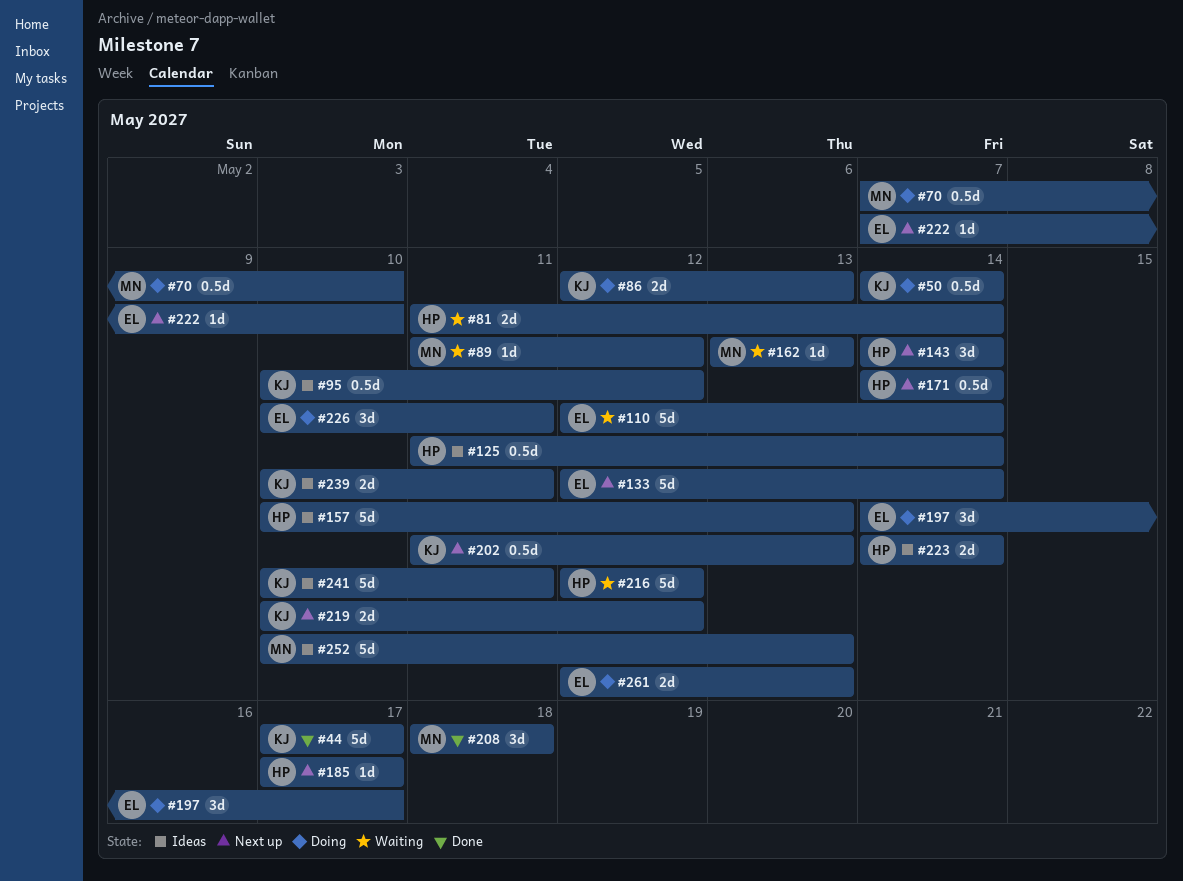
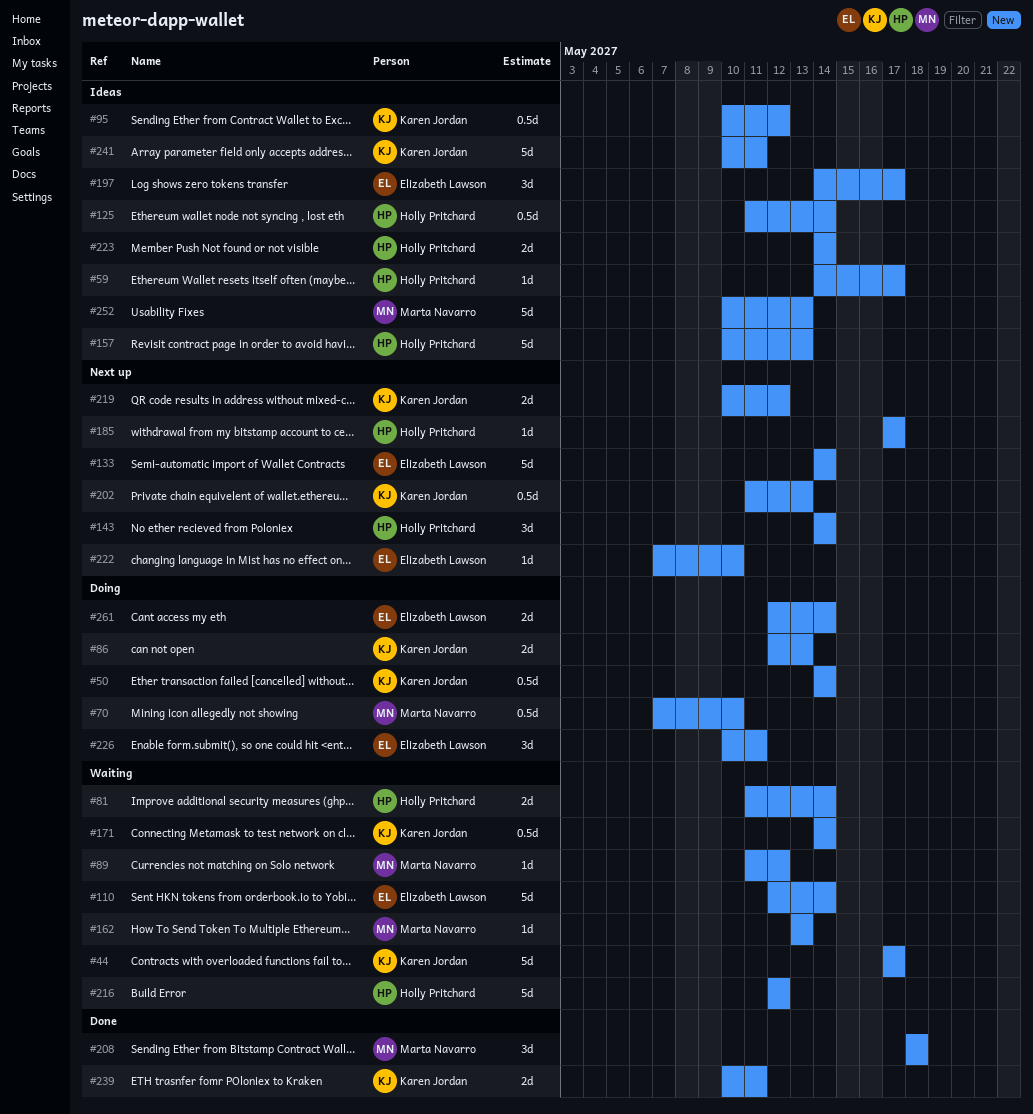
#44, status: Done -> Waiting
#59: none -> present
#133, start: May 12 -> May 14
#171, status: Next up -> Waiting
#171, owner: Holly Pritchard -> Karen Jordan
#197, status: Doing -> Ideas
#239, status: Ideas -> Done
#261, due: May 13 -> May 14

